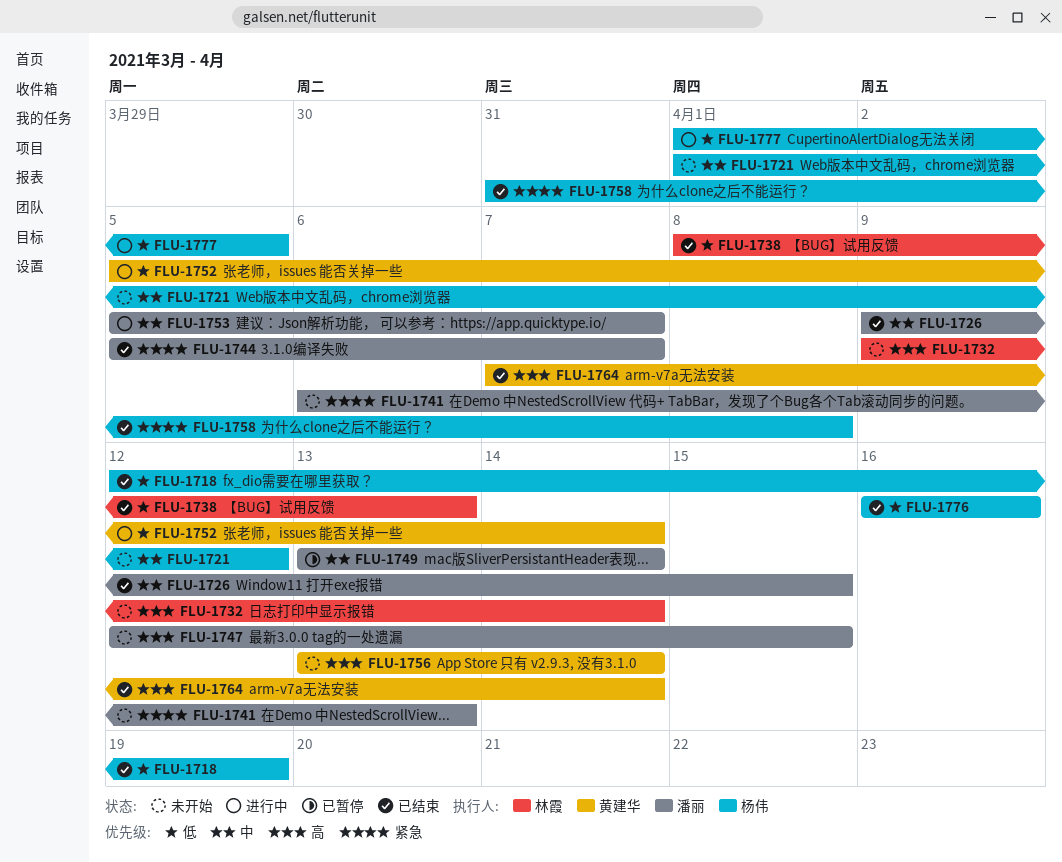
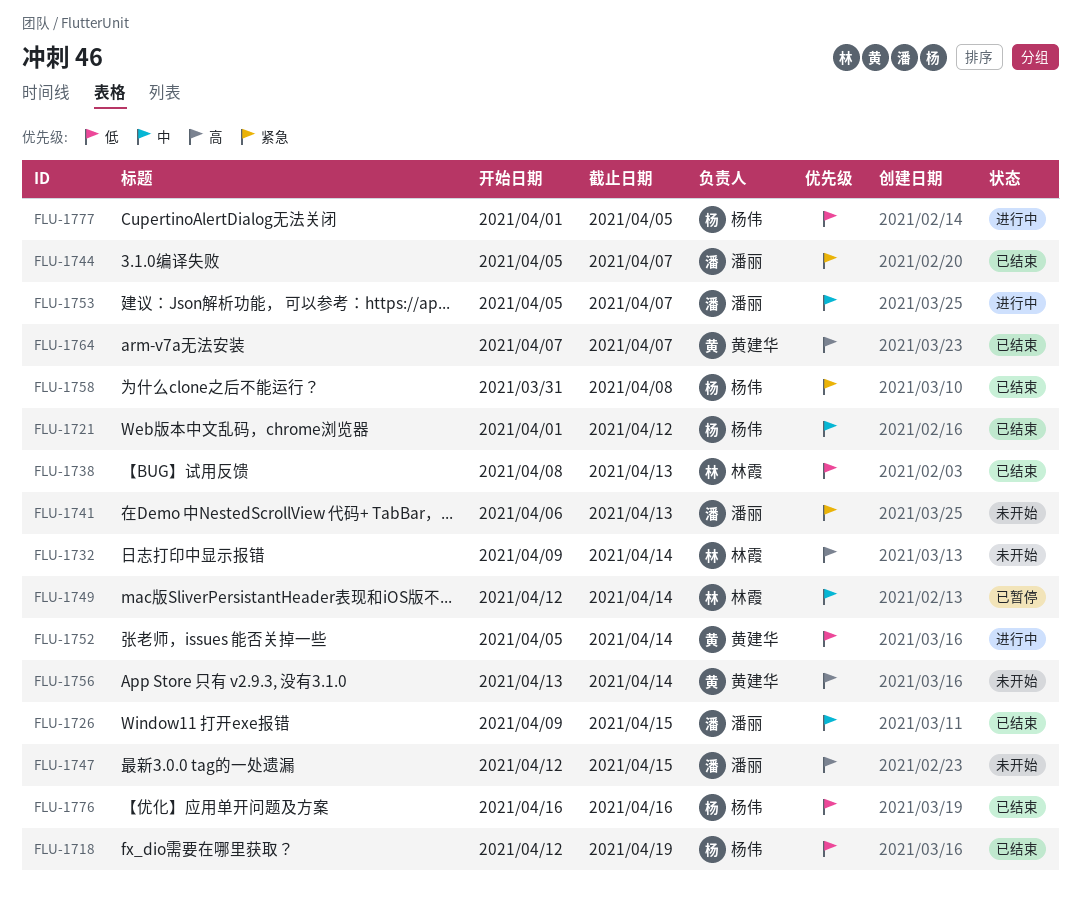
FLU-1721, status: 未开始 -> 已结束
FLU-1749, owner: 潘丽 -> 林霞
FLU-1749, start: Apr 13 -> Apr 12
FLU-1764, due: Apr 14 -> Apr 7

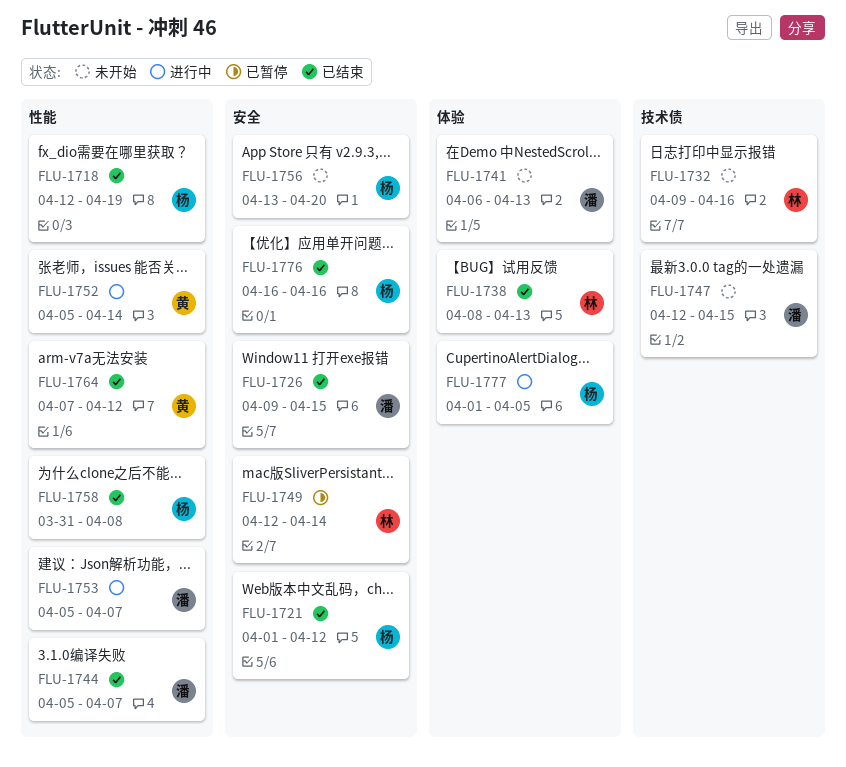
FLU-1732, due: Apr 14 -> Apr 16
FLU-1756, owner: 黄建华 -> 杨伟
FLU-1756, due: Apr 14 -> Apr 20
FLU-1764, due: Apr 7 -> Apr 12

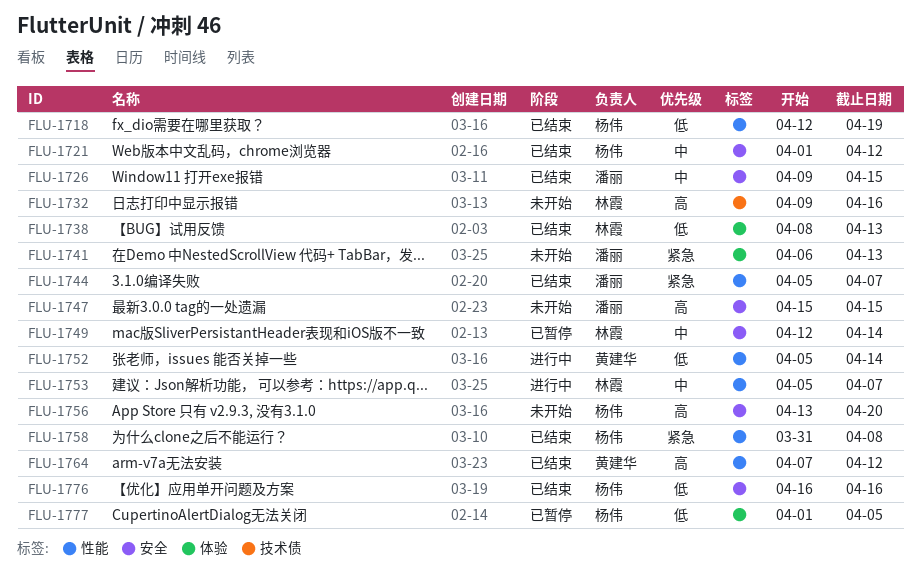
FLU-1747, label: 技术债 -> 安全
FLU-1747, start: Apr 12 -> Apr 15
FLU-1753, owner: 潘丽 -> 林霞
FLU-1777, status: 进行中 -> 已暂停

